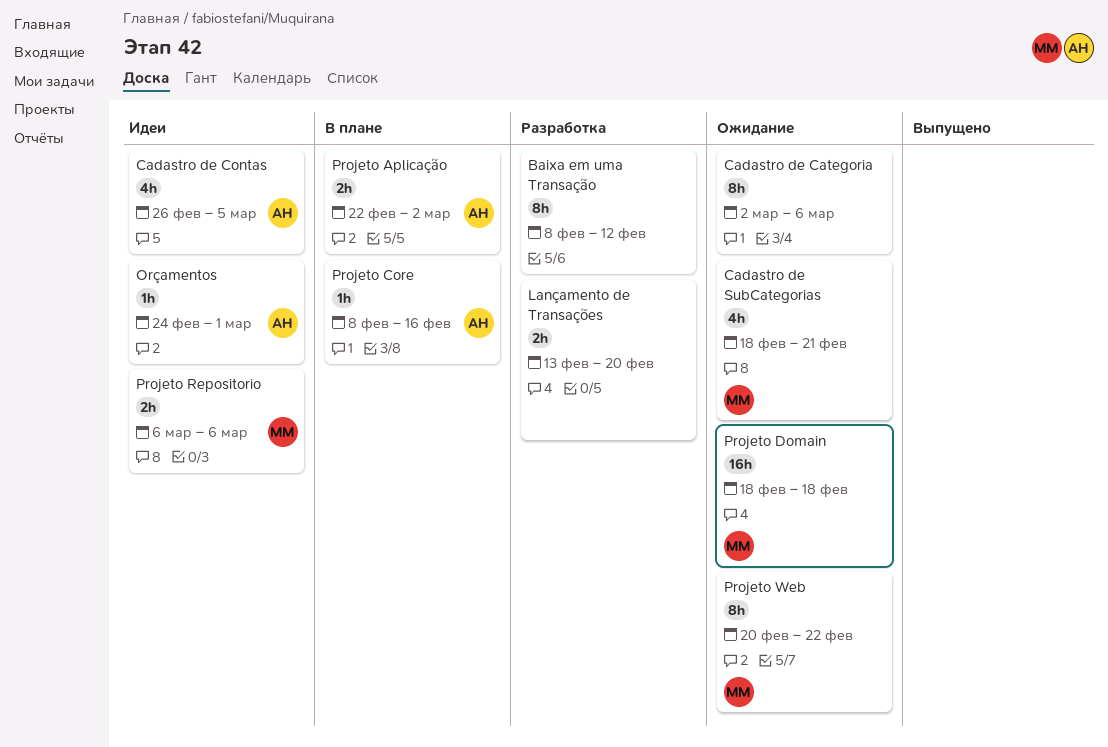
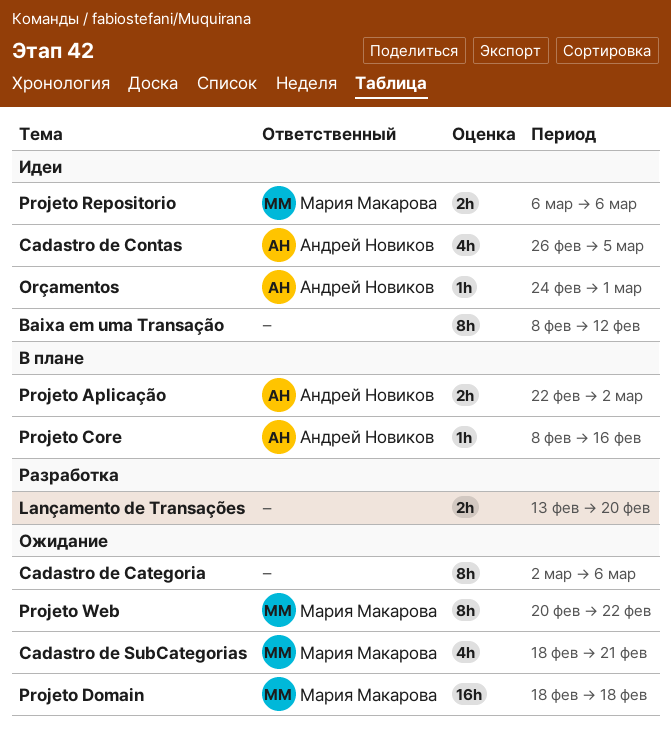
Baixa em uma Transação, status: Разработка -> Идеи

